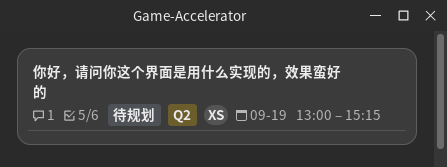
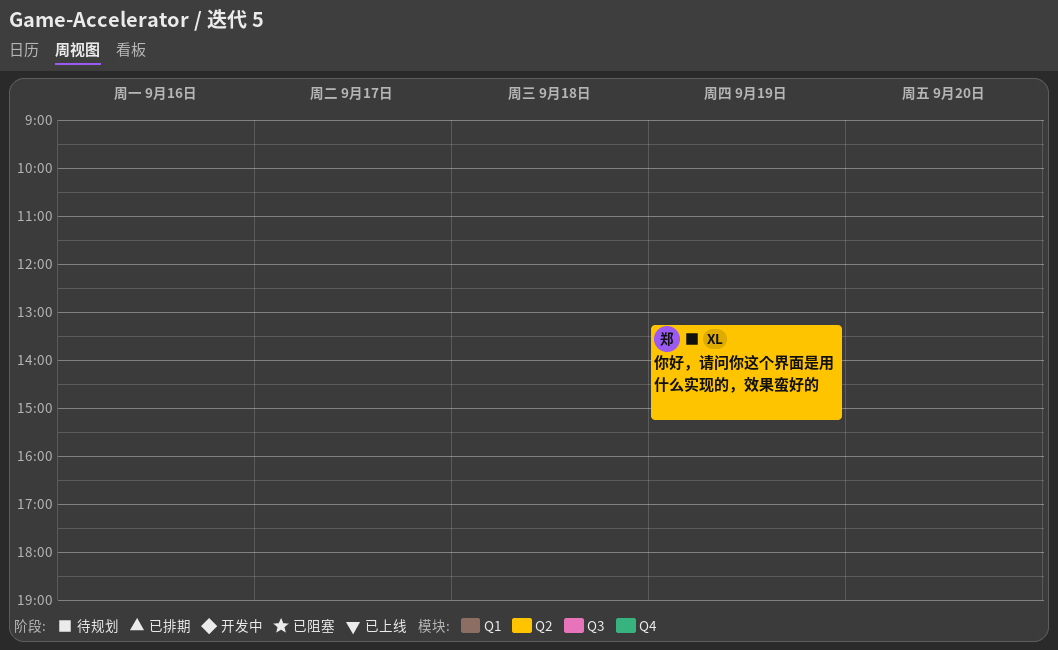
你好，请问你这个界面是用什么实现的，效果蛮好的, estimate: XS -> XL
你好，请问你这个界面是用什么实现的，效果蛮好的, begins: 13:00 -> 13:15

